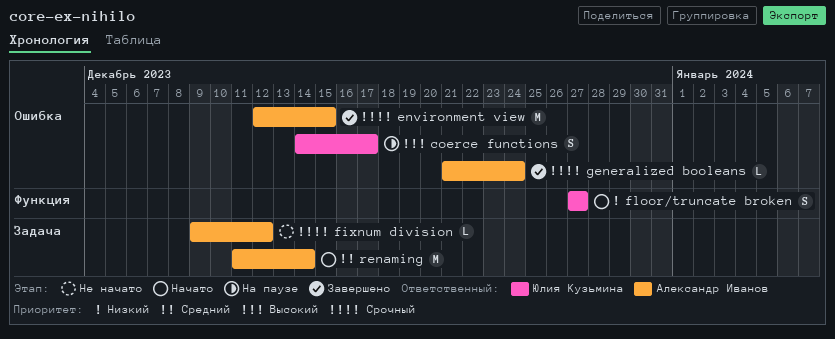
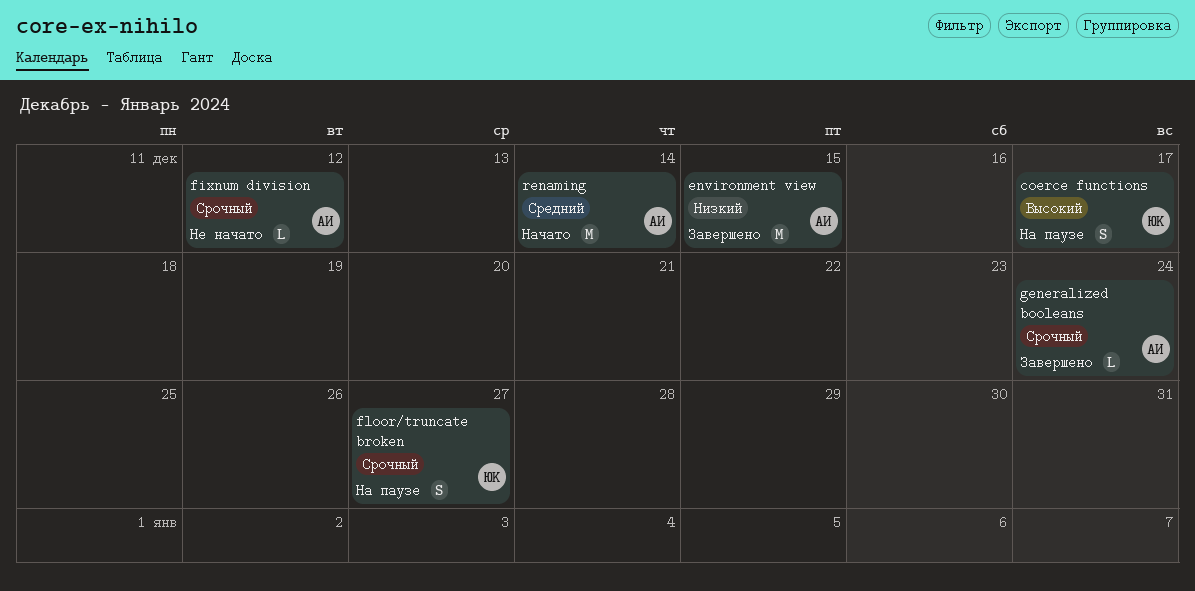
environment view, priority: Срочный -> Низкий
floor/truncate broken, status: Начато -> На паузе
floor/truncate broken, priority: Низкий -> Срочный

